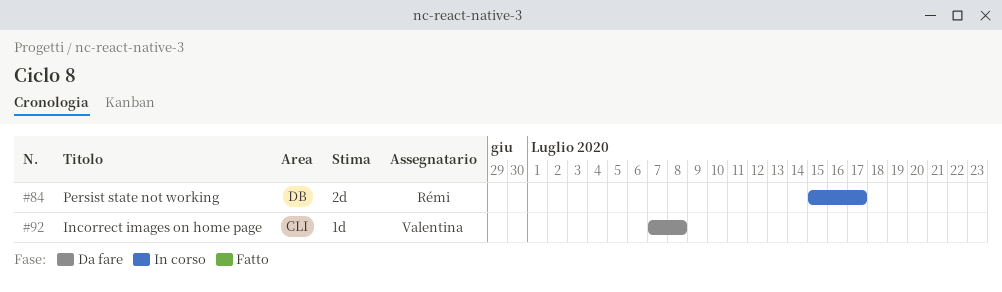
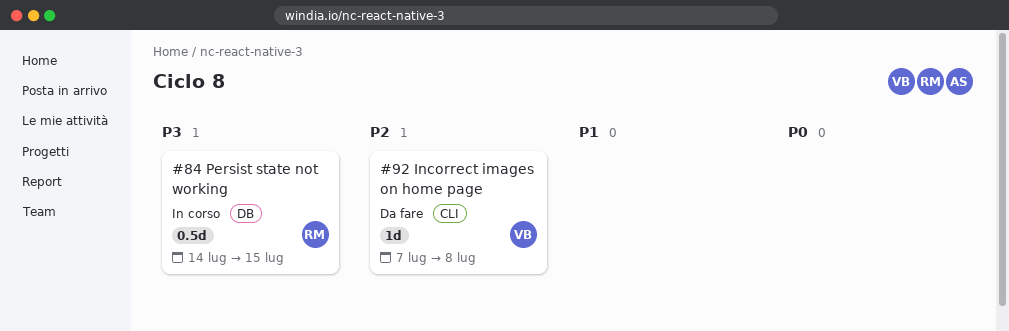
#84, estimate: 2d -> 0.5d
#84, start: Jul 15 -> Jul 14
#84, due: Jul 17 -> Jul 15

